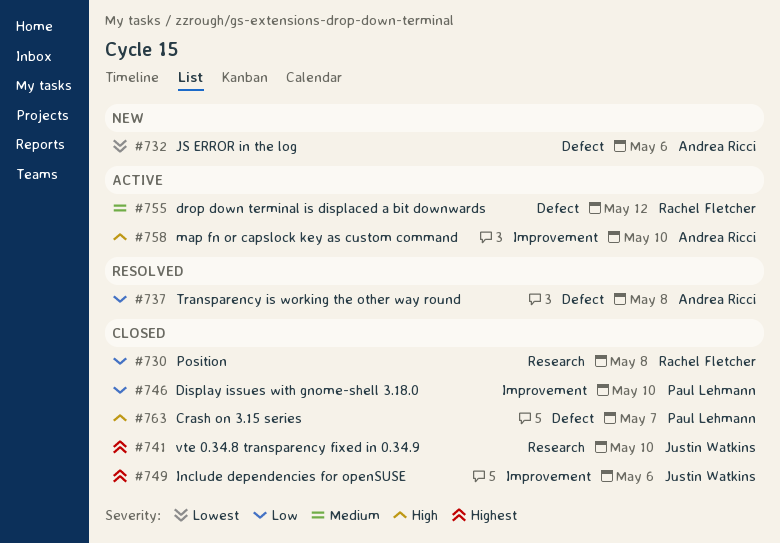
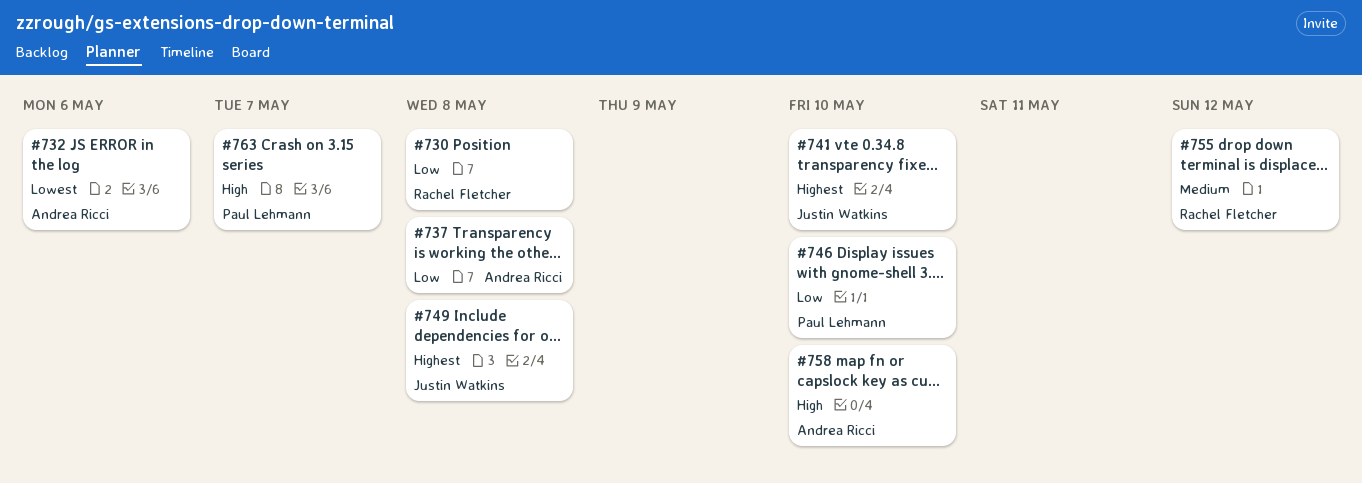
#749, due: May 6 -> May 8

